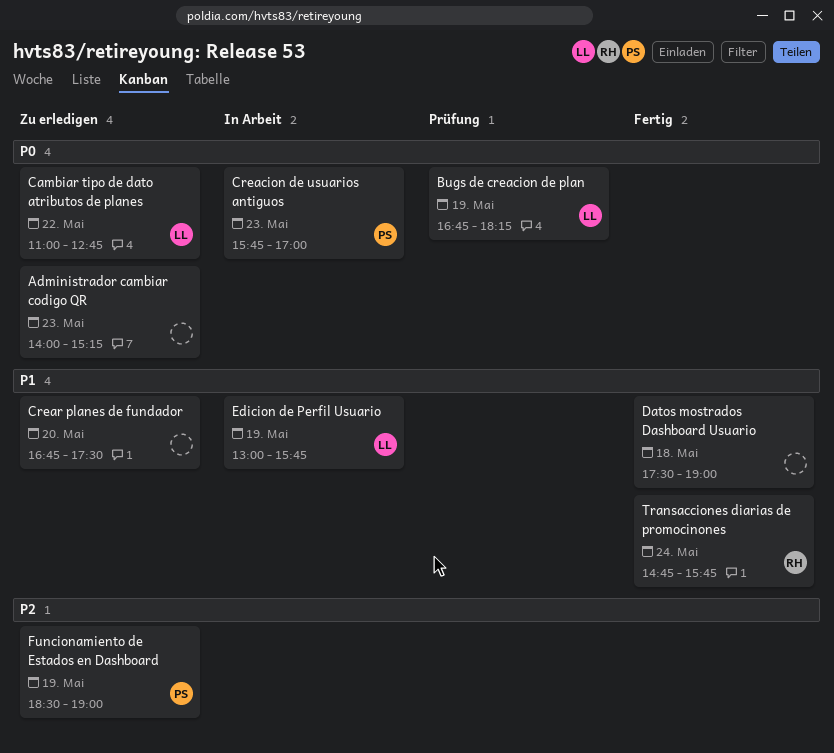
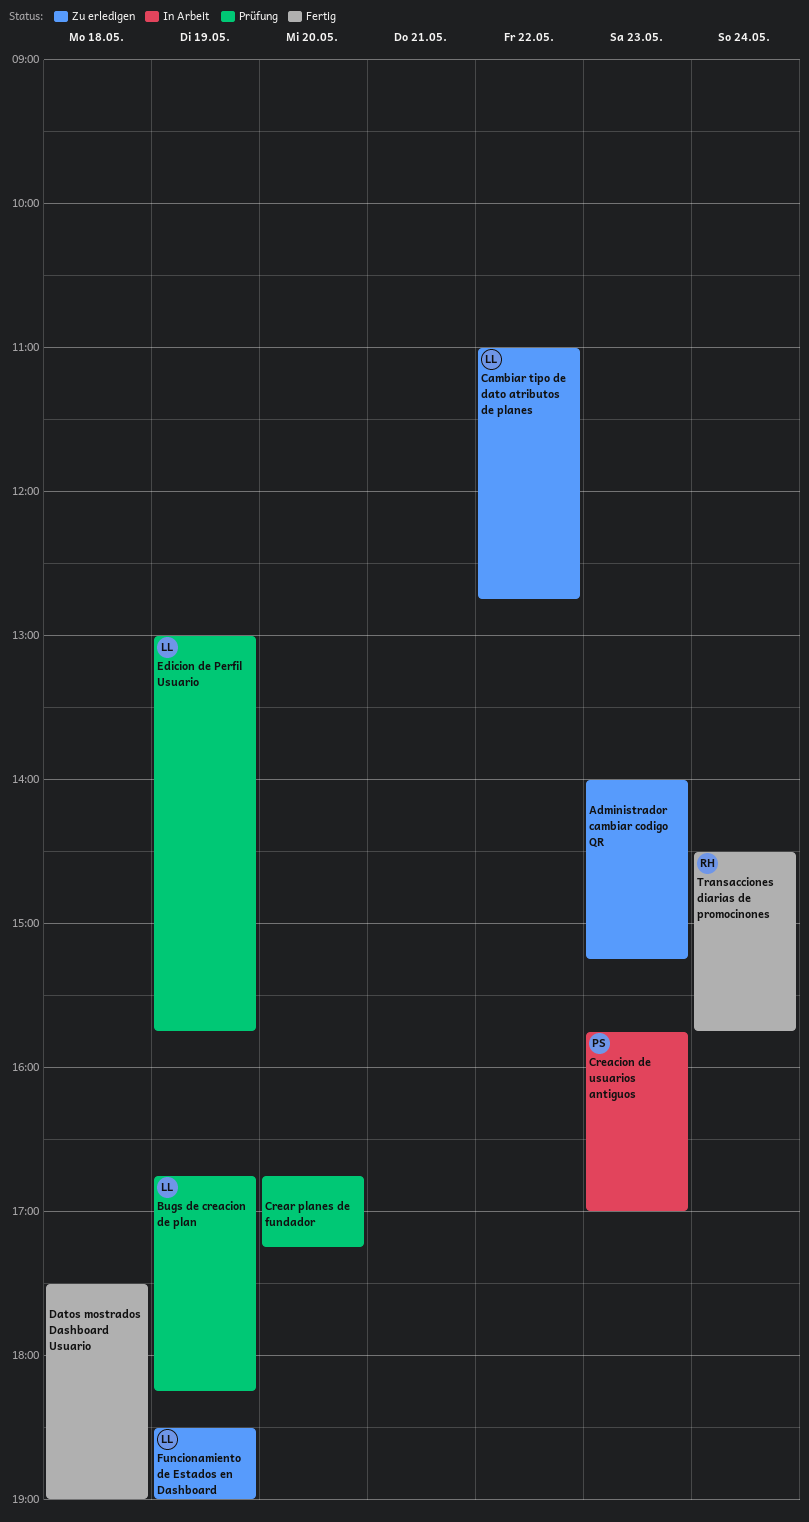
Crear planes de fundador, status: Zu erledigen -> Prüfung
Crear planes de fundador, ends: 17:30 -> 17:15
Edicion de Perfil Usuario, status: In Arbeit -> Prüfung
Funcionamiento de Estados en Dashboard, owner: PS -> LL
Transacciones diarias de promocinones, begins: 14:45 -> 14:30

